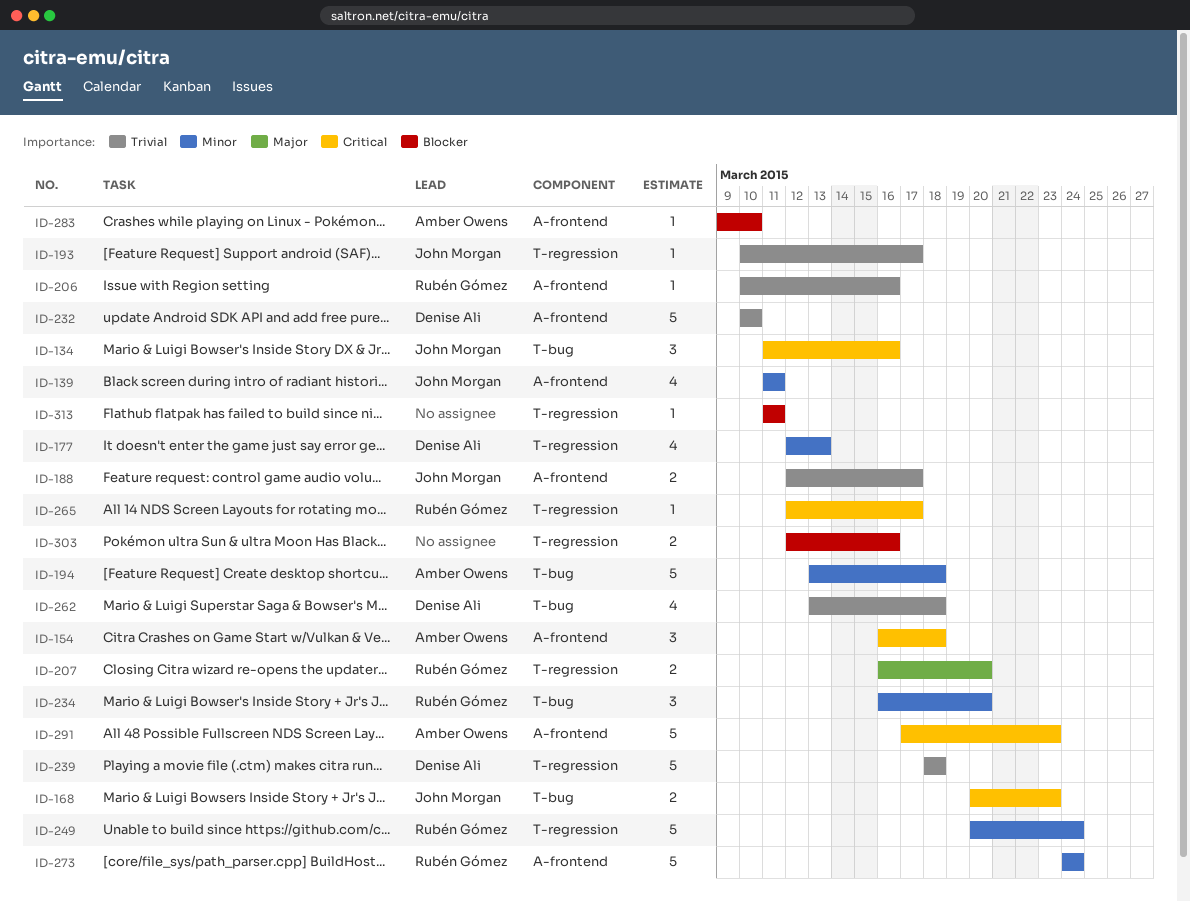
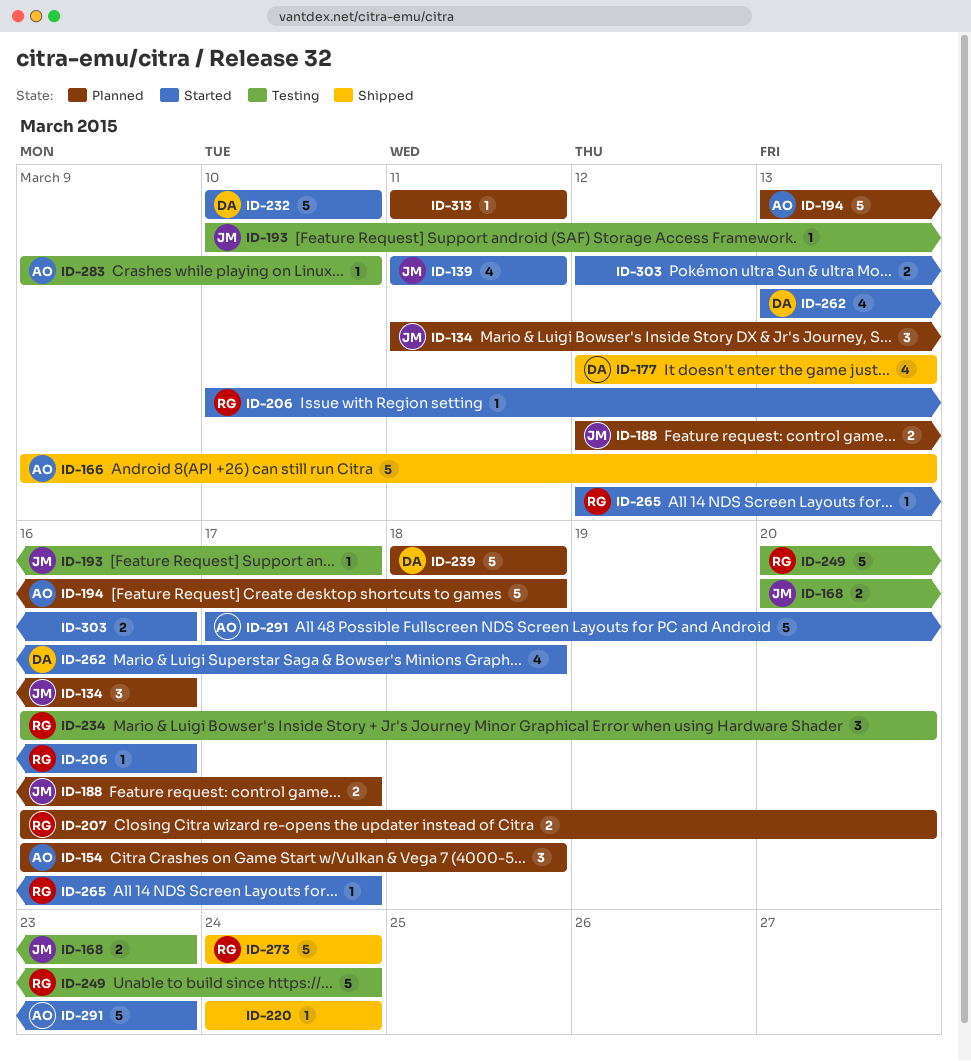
ID-166: none -> present
ID-220: none -> present

